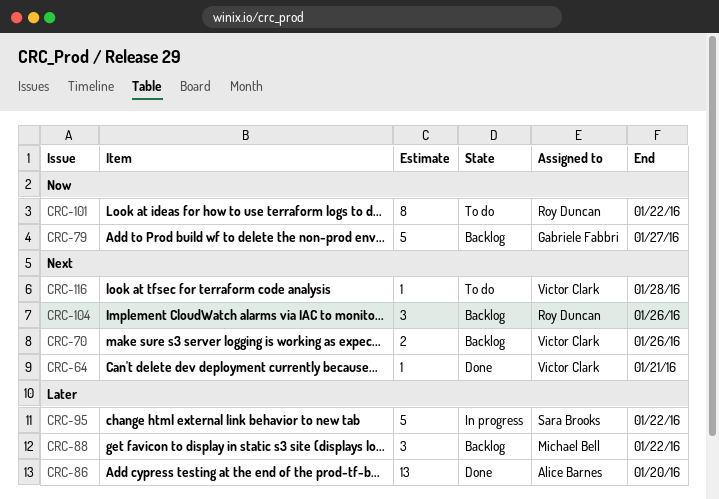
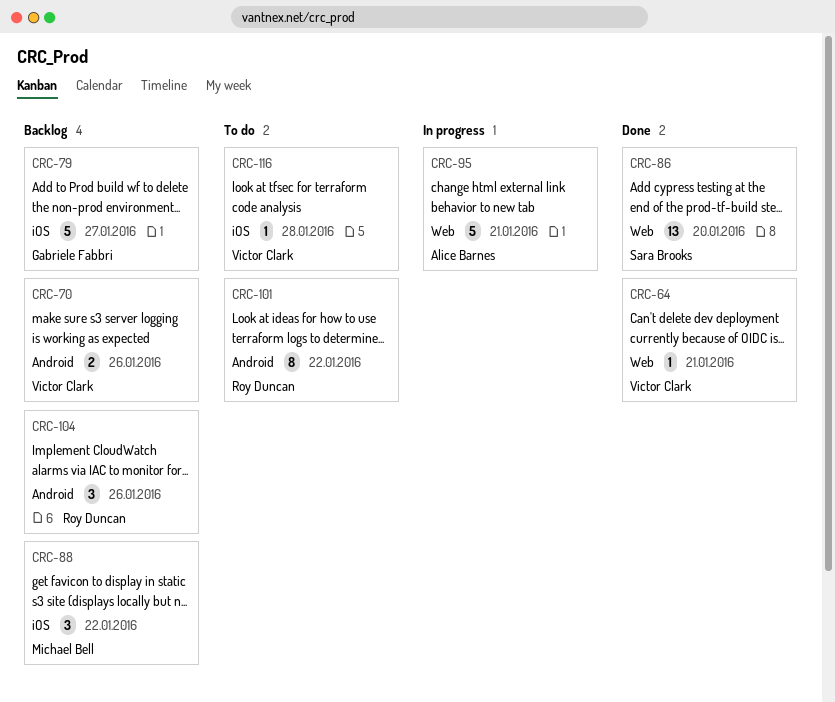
CRC-86, owner: Alice Barnes -> Sara Brooks
CRC-95, owner: Sara Brooks -> Alice Barnes
CRC-95, due: Jan 22 -> Jan 21

